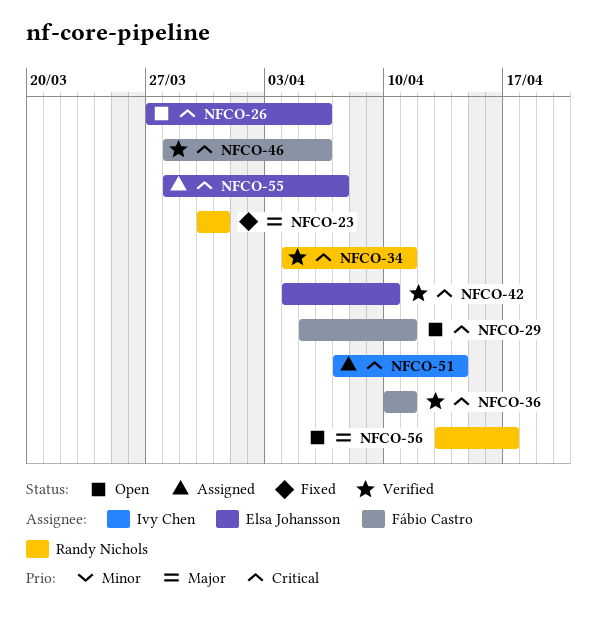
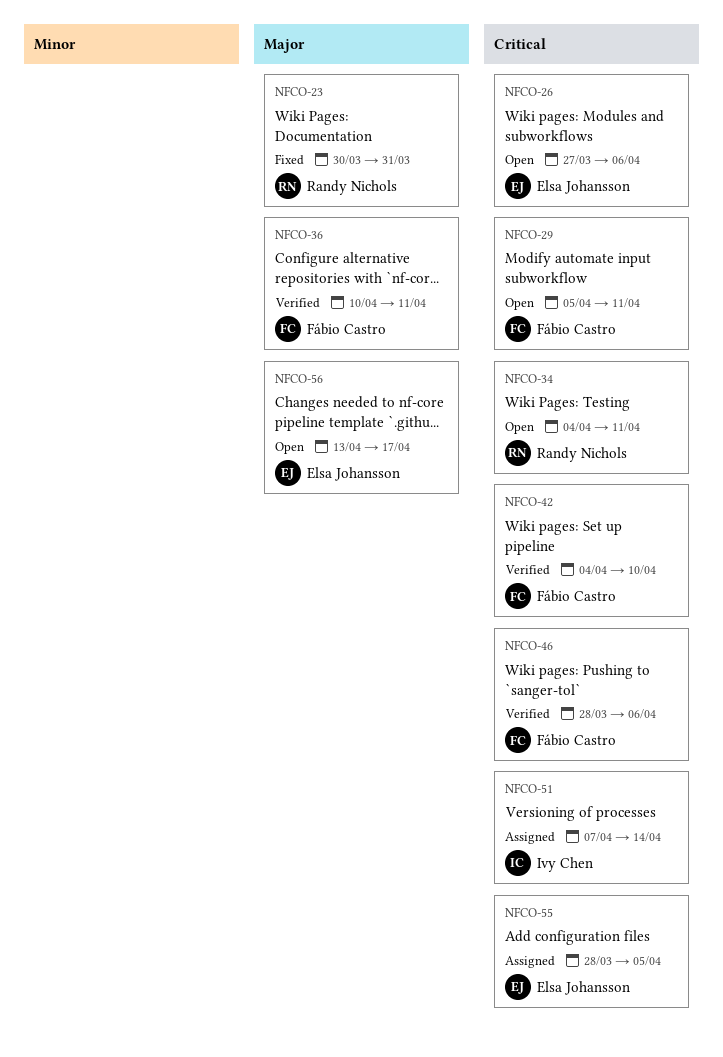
NFCO-34, status: Verified -> Open
NFCO-36, priority: Critical -> Major
NFCO-42, owner: Elsa Johansson -> Fábio Castro
NFCO-55, due: Apr 7 -> Apr 5
NFCO-56, owner: Randy Nichols -> Elsa Johansson

